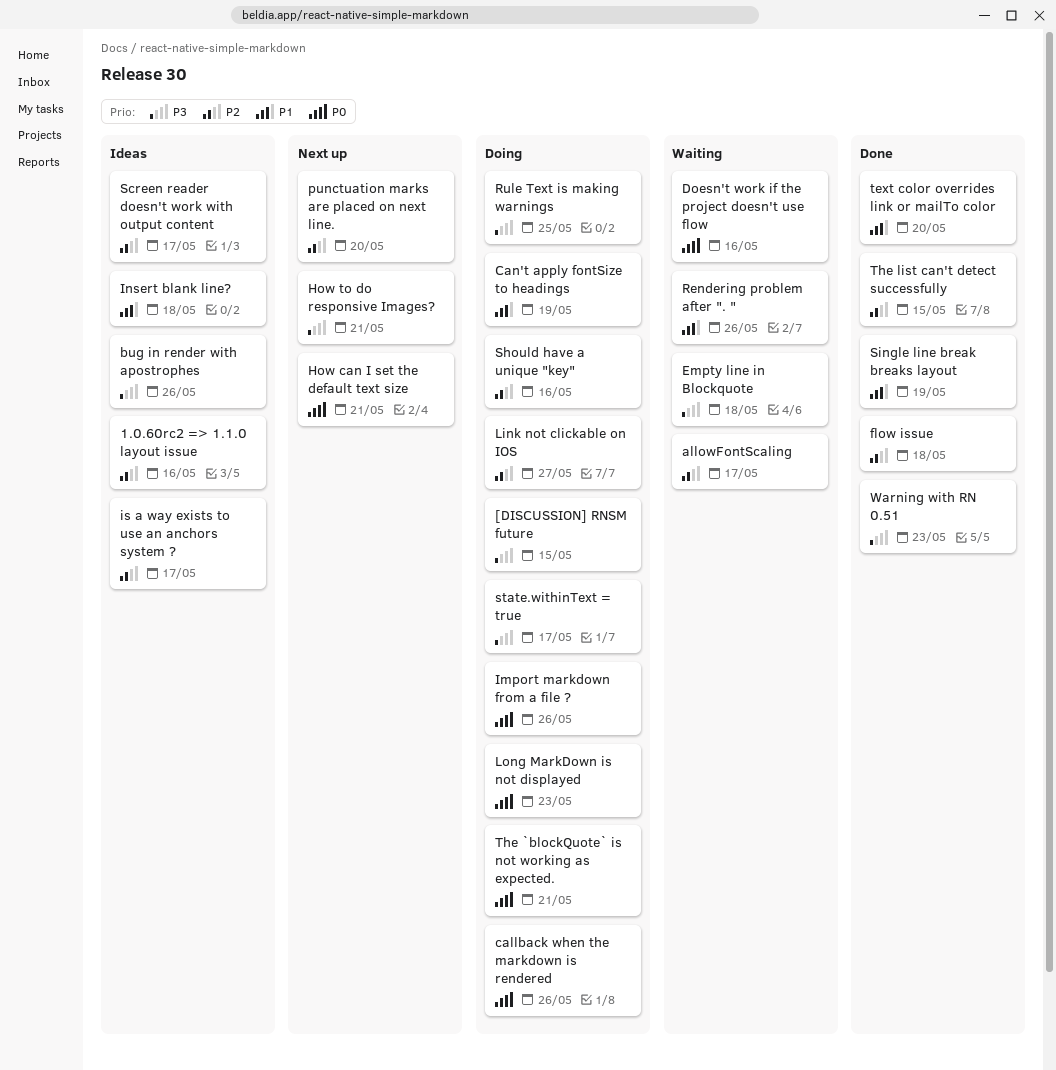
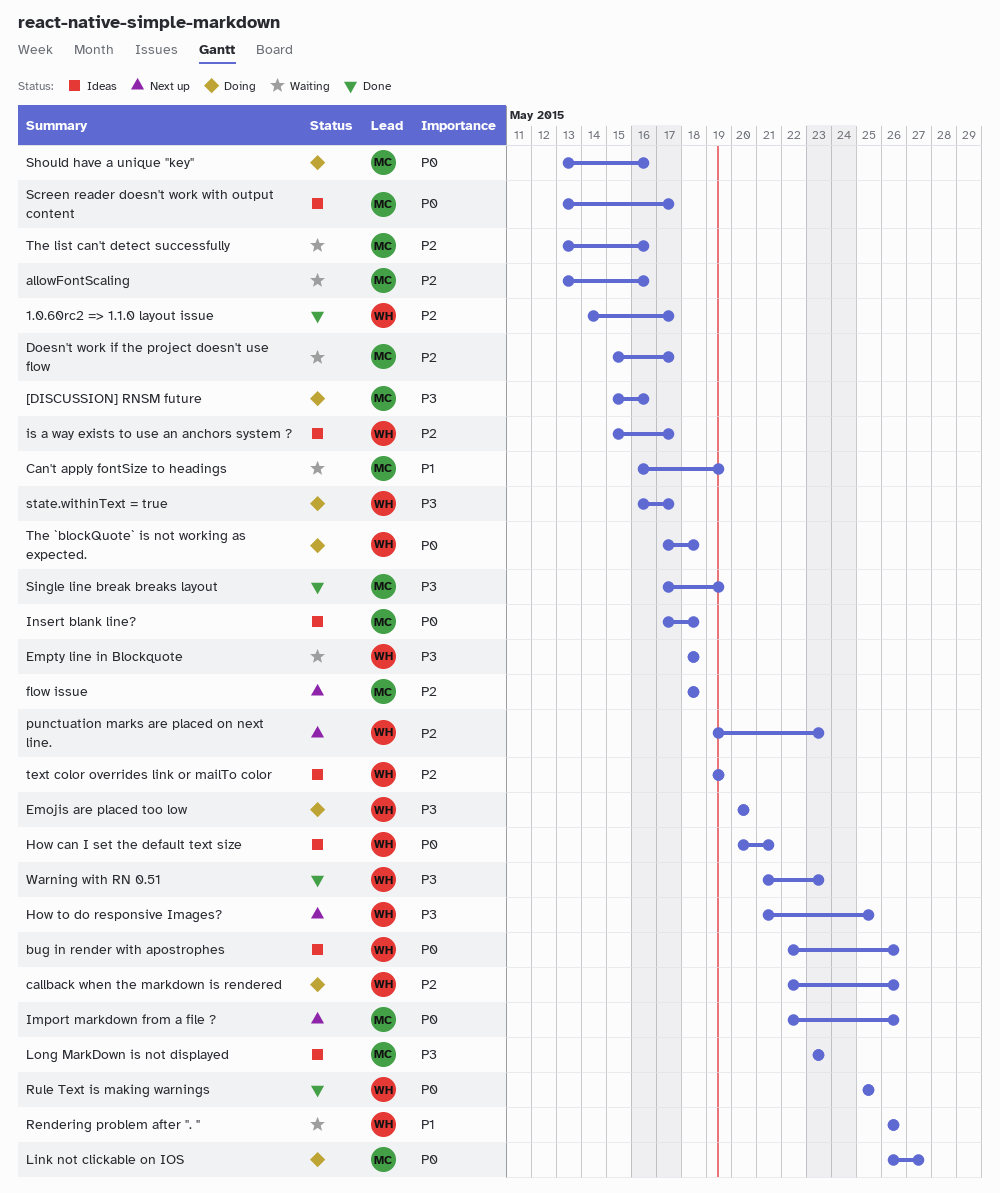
1.0.60rc2 => 1.1.0 layout issue, status: Ideas -> Done
1.0.60rc2 => 1.1.0 layout issue, due: May 16 -> May 17
[DISCUSSION] RNSM future, due: May 15 -> May 16
allowFontScaling, due: May 17 -> May 16
bug in render with apostrophes, priority: P3 -> P0
callback when the markdown is rendered, priority: P0 -> P2
Can't apply fontSize to headings, status: Doing -> Waiting
Doesn't work if the project doesn't use flow, priority: P0 -> P2
Doesn't work if the project doesn't use flow, due: May 16 -> May 17
Emojis are placed too low: none -> present
flow issue, status: Done -> Next up
How can I set the default text size, status: Next up -> Ideas
How to do responsive Images?, due: May 21 -> May 25
Import markdown from a file ?, status: Doing -> Next up
Insert blank line?, priority: P1 -> P0
Link not clickable on IOS, priority: P2 -> P0
Long MarkDown is not displayed, status: Doing -> Ideas
Long MarkDown is not displayed, priority: P0 -> P3
punctuation marks are placed on next line., due: May 20 -> May 23
Rule Text is making warnings, status: Doing -> Done
Rule Text is making warnings, priority: P3 -> P0
Screen reader doesn't work with output content, priority: P2 -> P0
Should have a unique "key", priority: P2 -> P0
Single line break breaks layout, priority: P1 -> P3
text color overrides link or mailTo color, status: Done -> Ideas
text color overrides link or mailTo color, priority: P1 -> P2
text color overrides link or mailTo color, due: May 20 -> May 19
The `blockQuote` is not working as expected., due: May 21 -> May 18
The list can't detect successfully, status: Done -> Waiting
The list can't detect successfully, due: May 15 -> May 16

